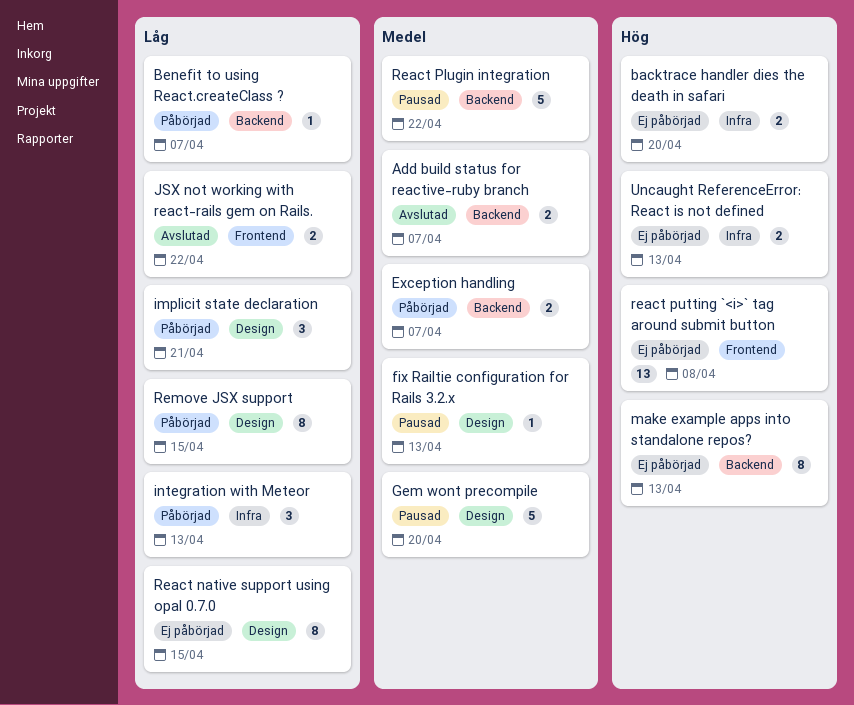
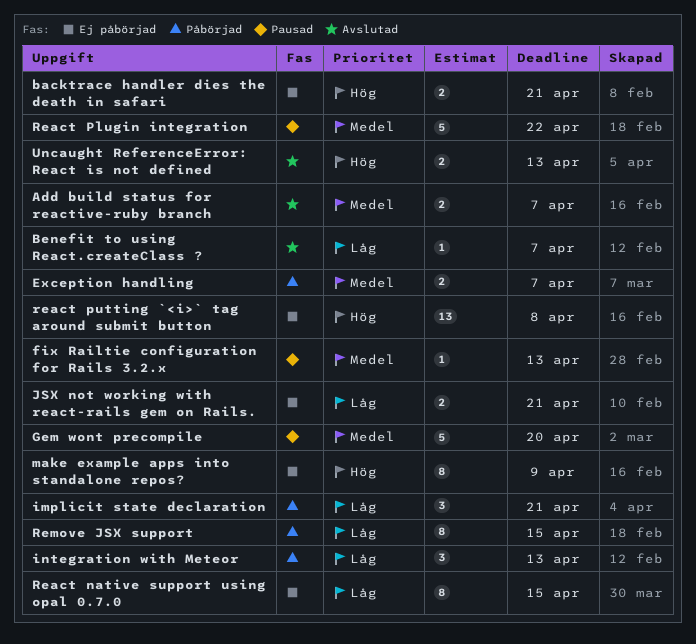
backtrace handler dies the death in safari, due: Apr 20 -> Apr 21
Benefit to using React.createClass ?, status: Påbörjad -> Avslutad
JSX not working with react-rails gem on Rails., status: Avslutad -> Ej påbörjad
JSX not working with react-rails gem on Rails., due: Apr 22 -> Apr 21
make example apps into standalone repos?, due: Apr 13 -> Apr 9
Uncaught ReferenceError: React is not defined, status: Ej påbörjad -> Avslutad

